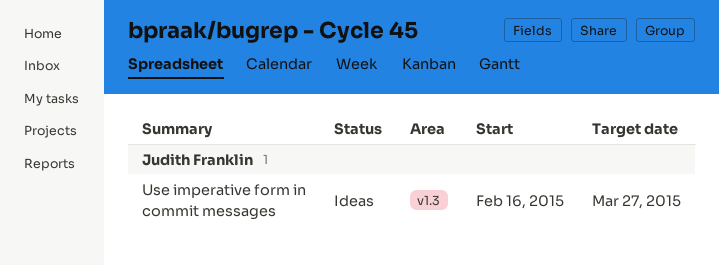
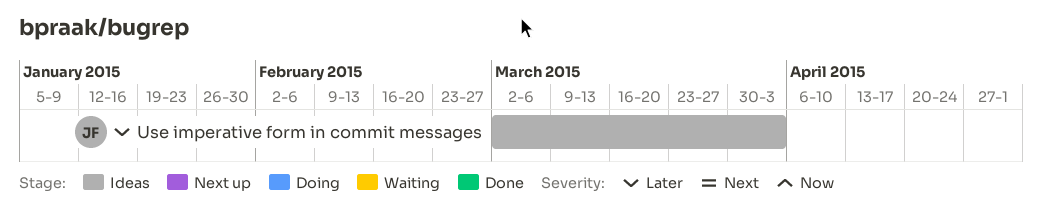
Use imperative form in commit messages, start: Feb 16 -> Mar 2
Use imperative form in commit messages, due: Mar 27 -> Apr 3

